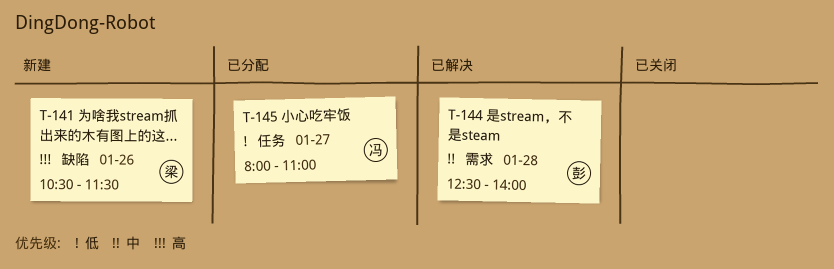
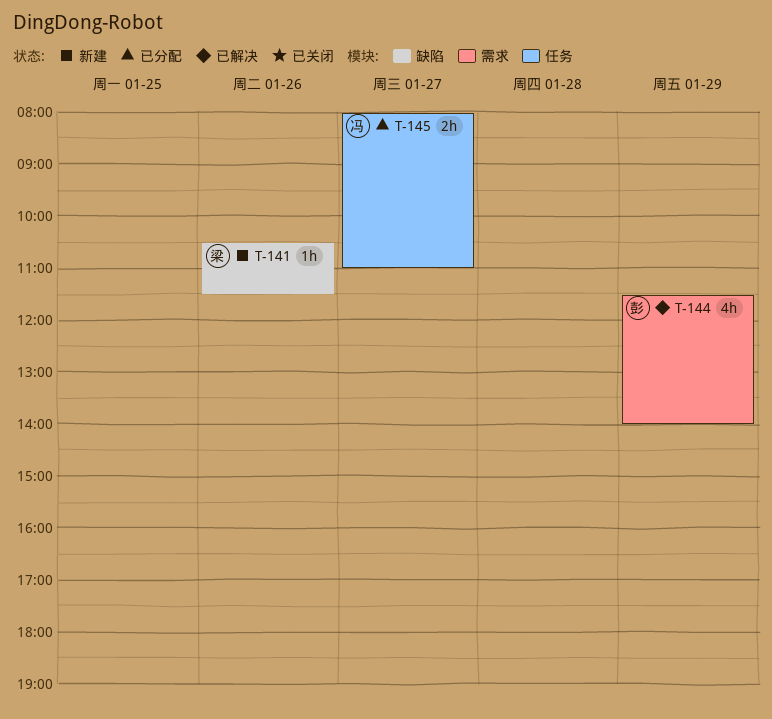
T-144, day: Jan 28 -> Jan 29
T-144, begins: 12:30 -> 11:30

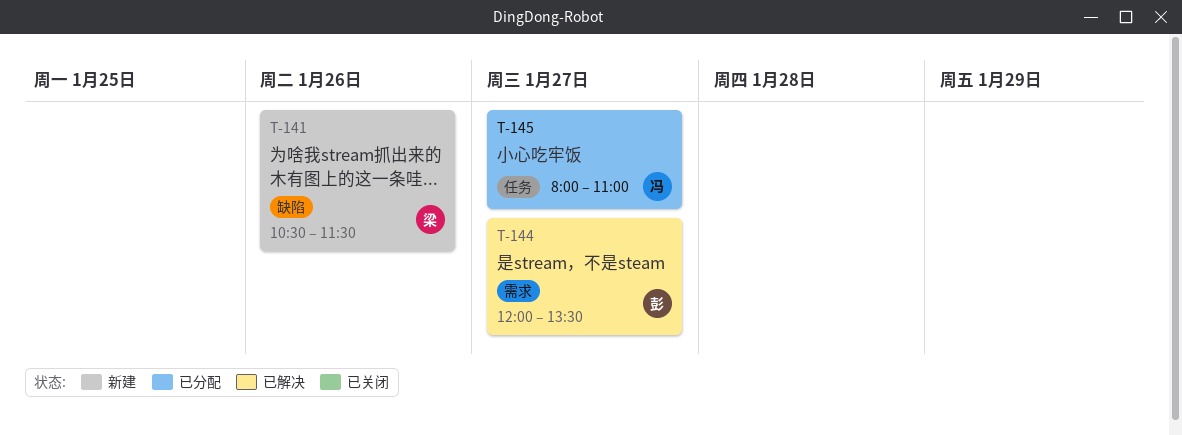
T-144, day: Jan 29 -> Jan 27
T-144, begins: 11:30 -> 12:00
T-144, ends: 14:00 -> 13:30

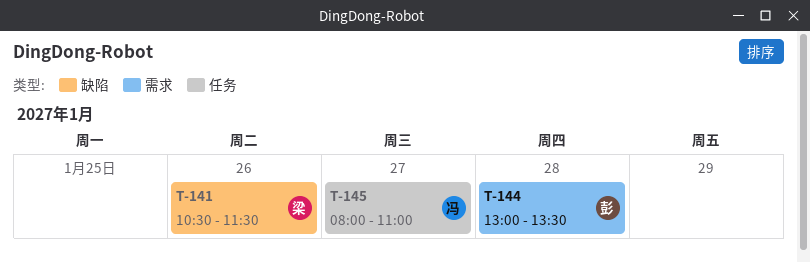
T-144, day: Jan 27 -> Jan 28
T-144, begins: 12:00 -> 13:00

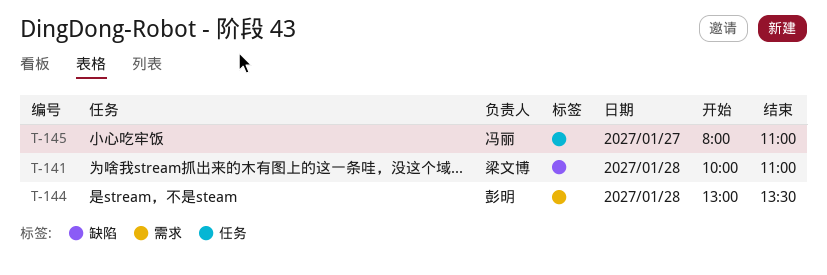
T-141, day: Jan 26 -> Jan 28
T-141, begins: 10:30 -> 10:00
T-141, ends: 11:30 -> 11:00

